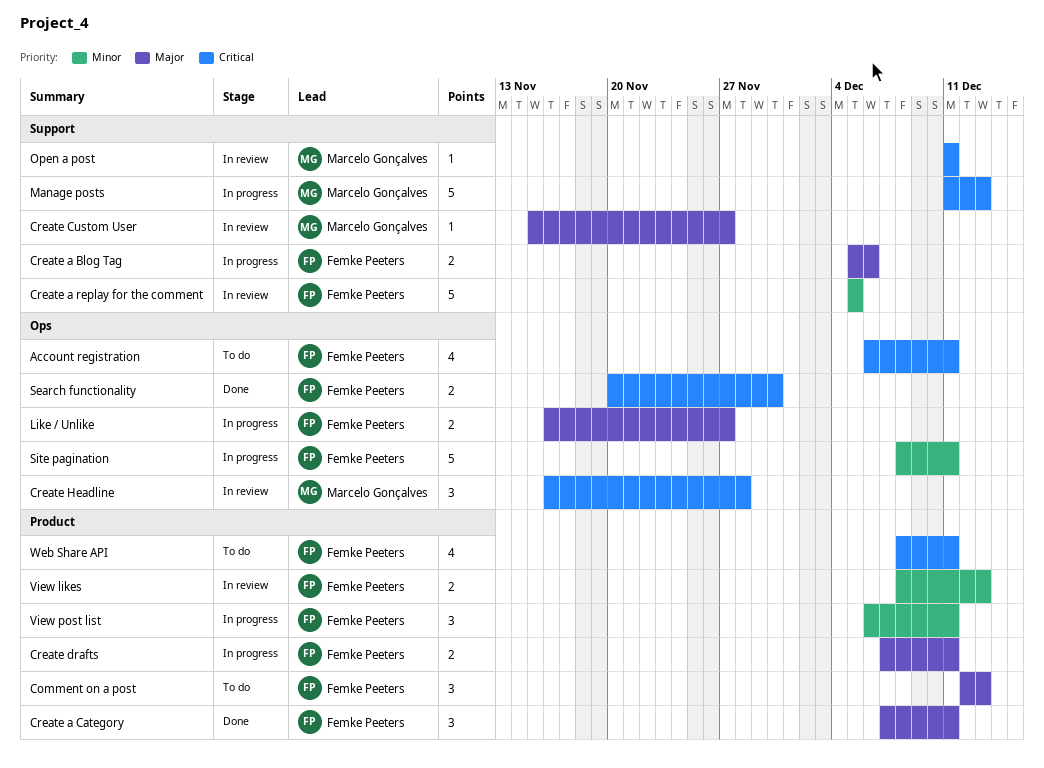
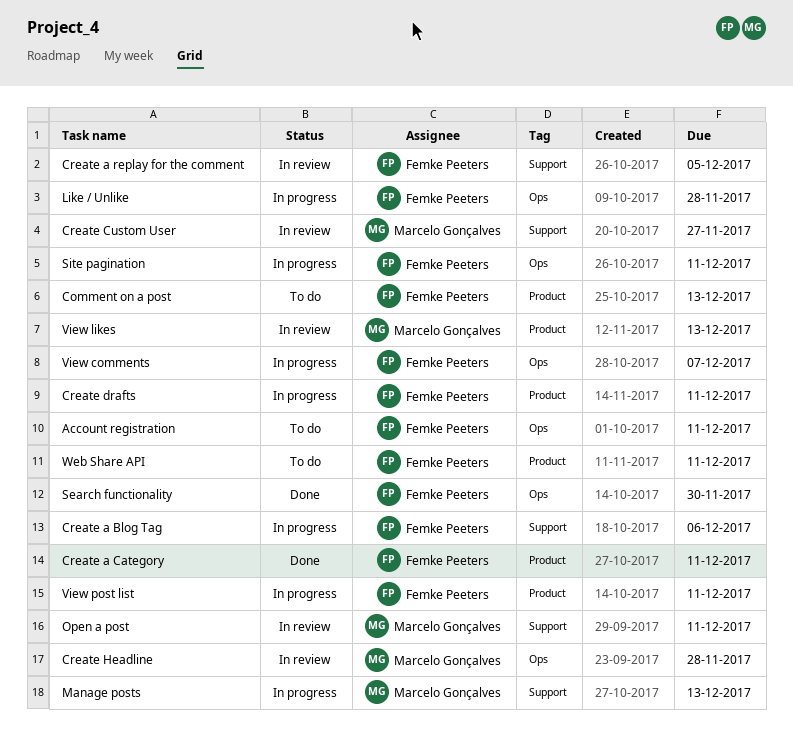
Like / Unlike, due: Nov 27 -> Nov 28
View comments: none -> present
View likes, owner: Femke Peeters -> Marcelo Gonçalves

